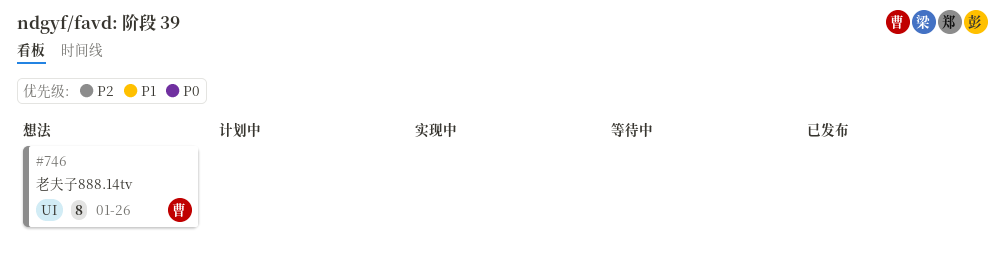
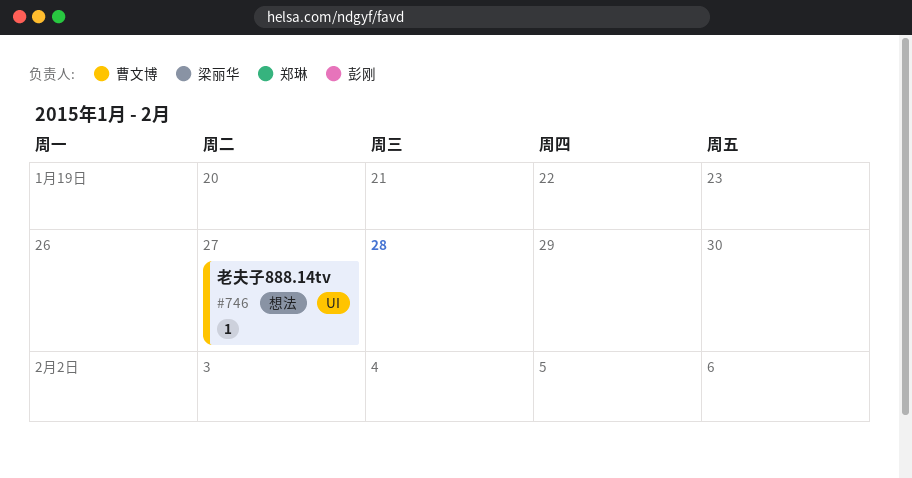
#746, estimate: 8 -> 1
#746, due: Jan 26 -> Jan 27

